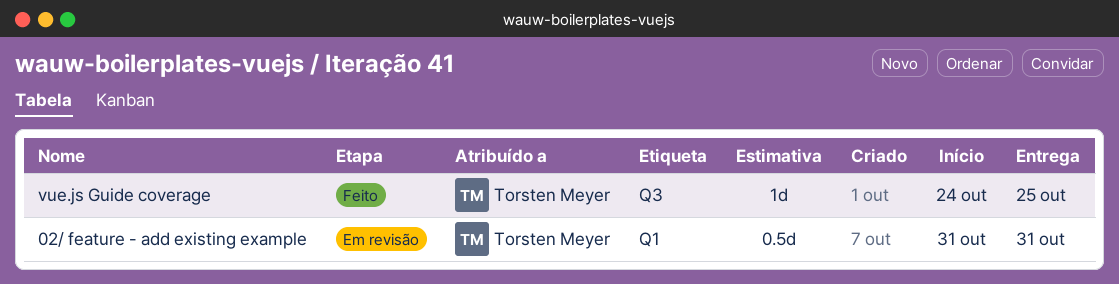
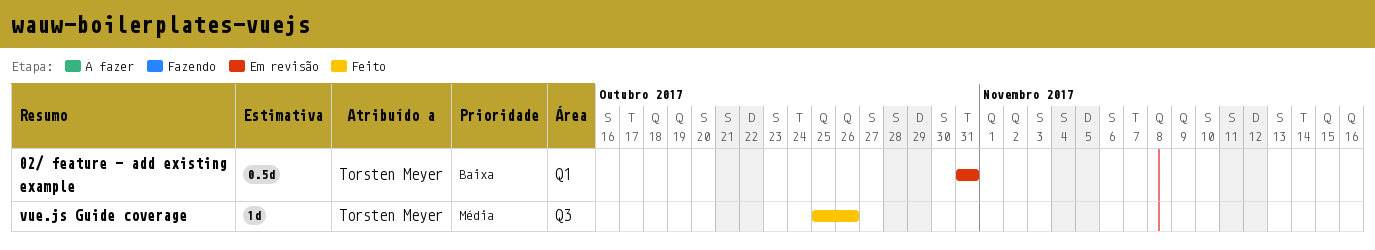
vue.js Guide coverage, start: Oct 24 -> Oct 25
vue.js Guide coverage, due: Oct 25 -> Oct 26

